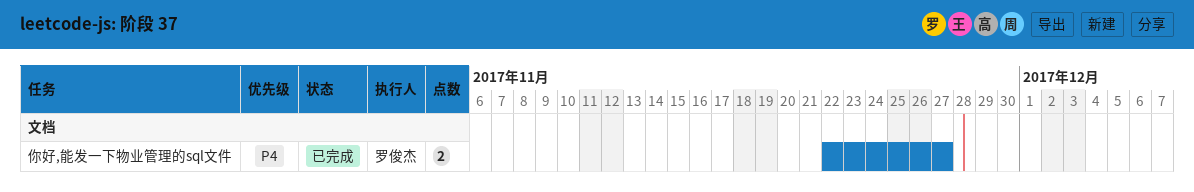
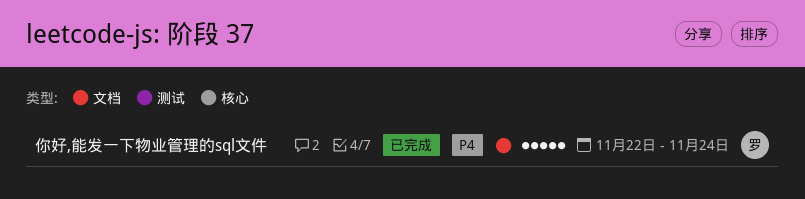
你好,能发一下物业管理的sql文件, estimate: 2 -> 5
你好,能发一下物业管理的sql文件, due: Nov 27 -> Nov 24

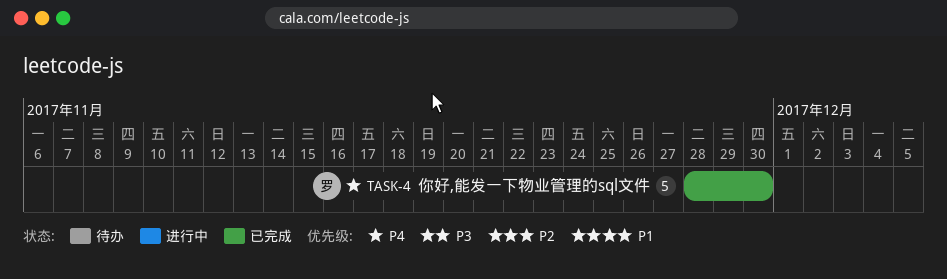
你好,能发一下物业管理的sql文件, start: Nov 22 -> Nov 28
你好,能发一下物业管理的sql文件, due: Nov 24 -> Nov 30

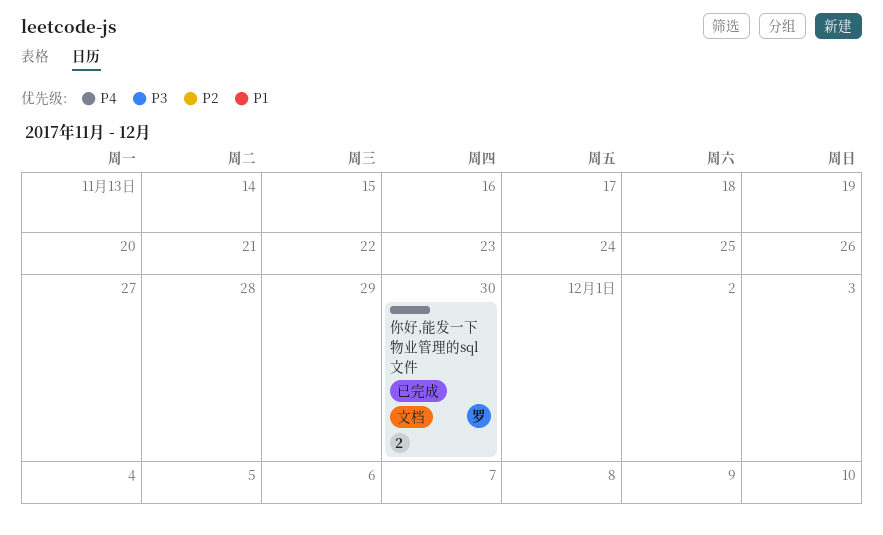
你好,能发一下物业管理的sql文件, estimate: 5 -> 2

